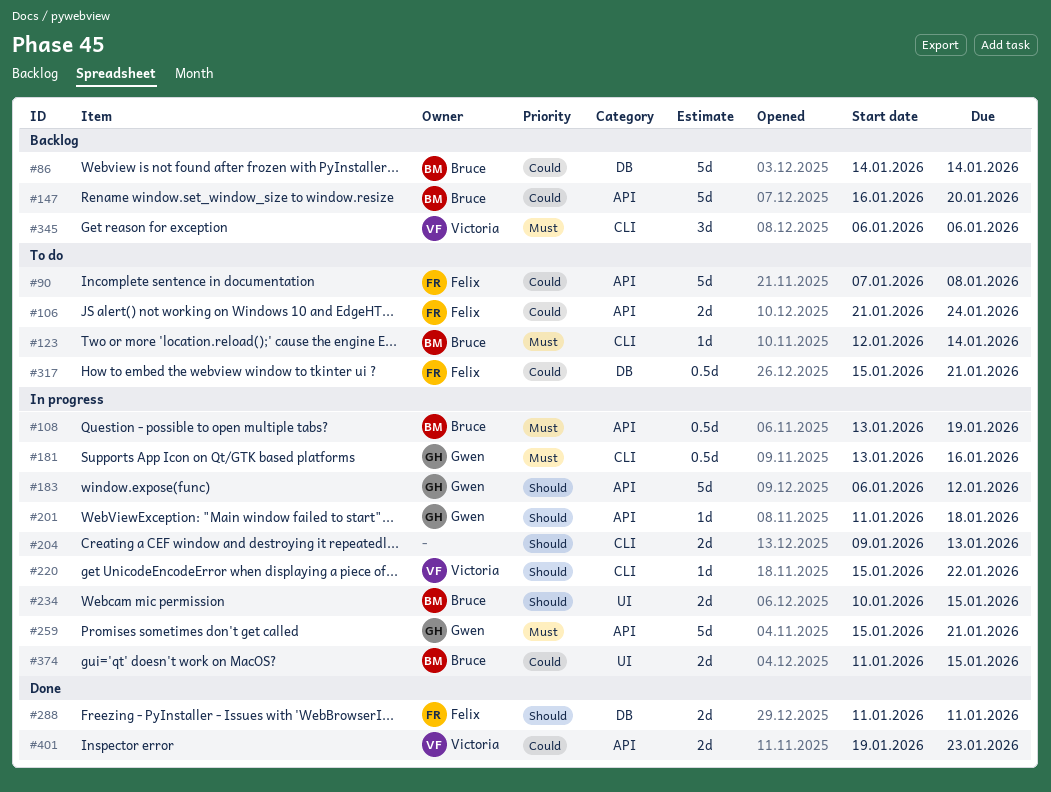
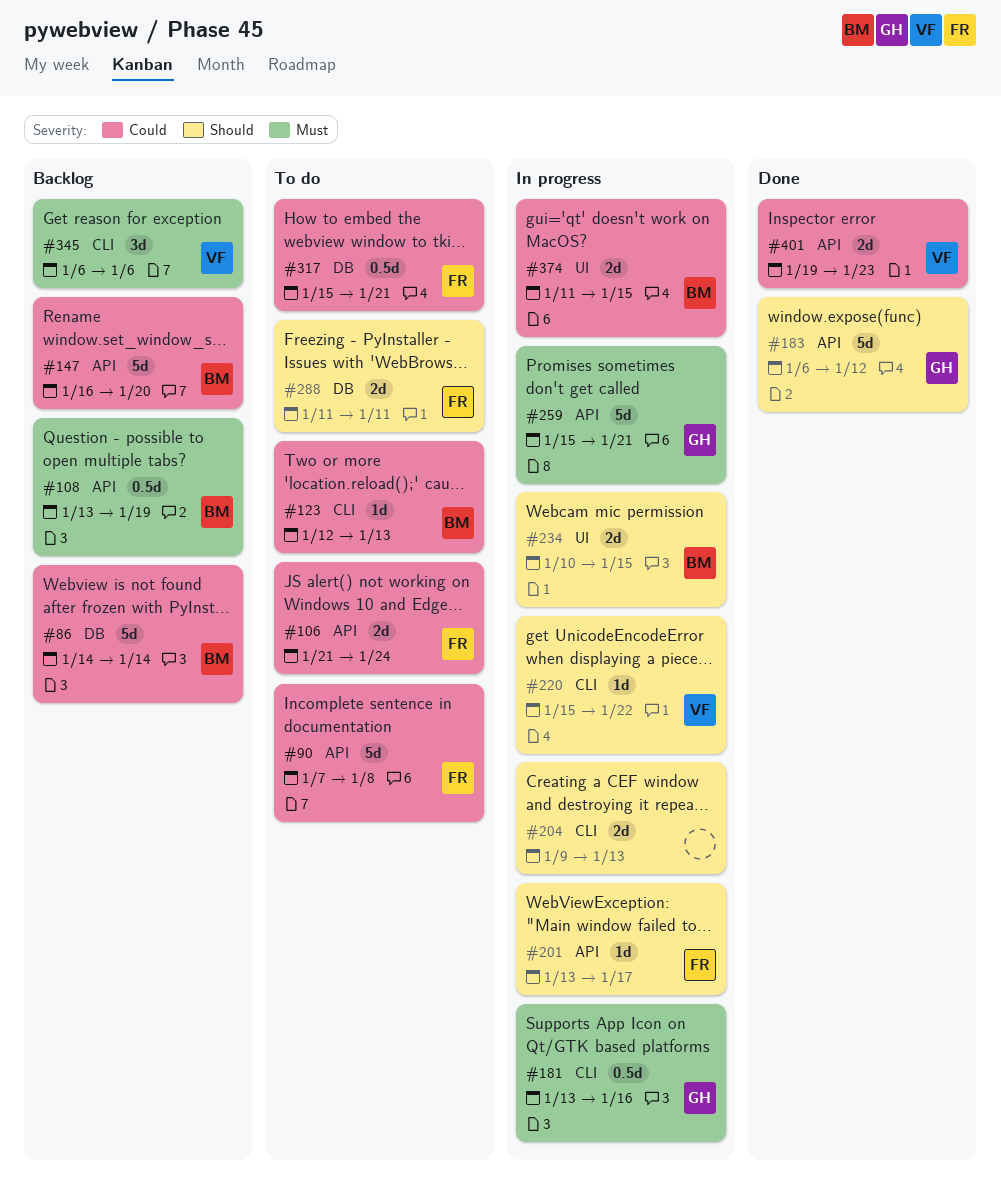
#108, status: In progress -> Backlog
#123, priority: Must -> Could
#123, due: Jan 14 -> Jan 13
#183, status: In progress -> Done
#201, owner: Gwen -> Felix
#201, start: Jan 11 -> Jan 13
#201, due: Jan 18 -> Jan 17
#288, status: Done -> To do

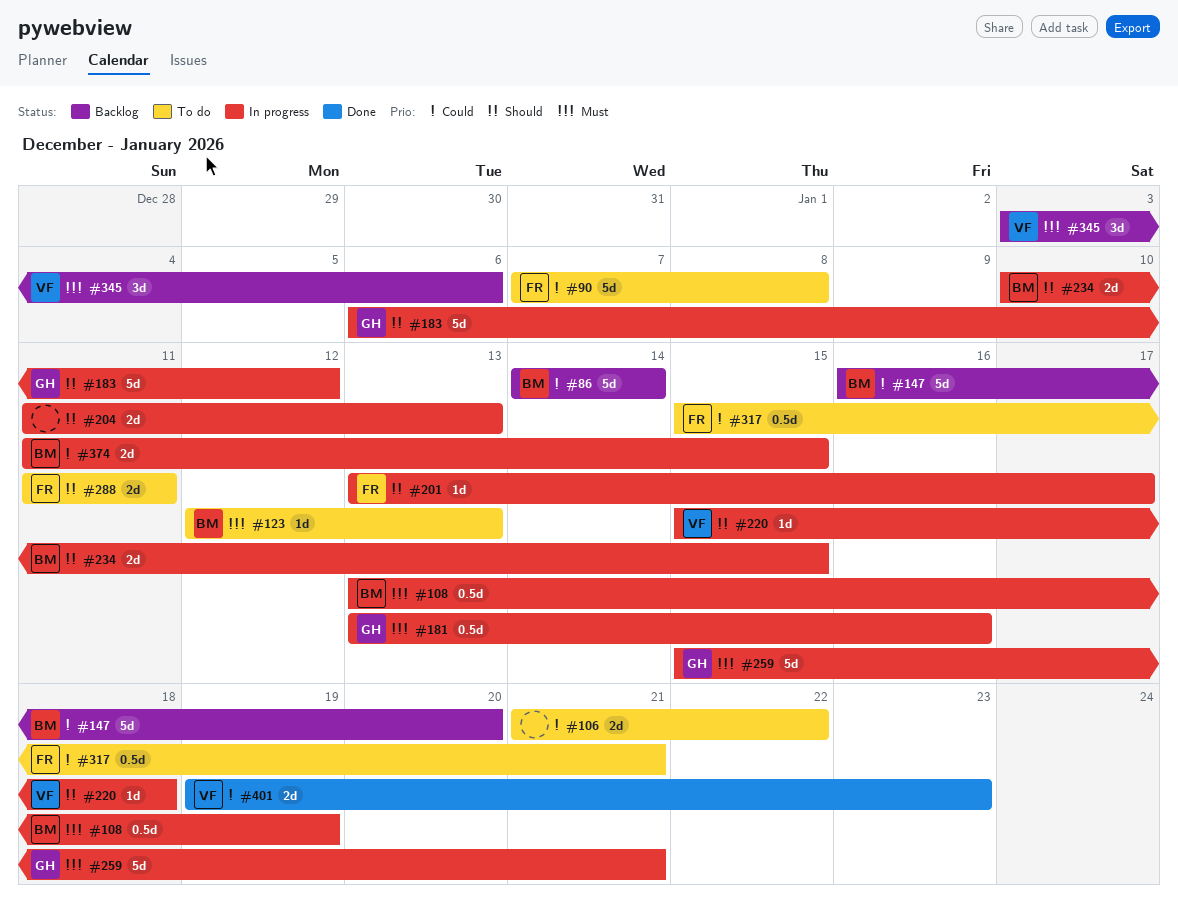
#106, owner: FR -> none
#106, due: Jan 24 -> Jan 22
#108, status: Backlog -> In progress
#123, priority: Could -> Must
#183, status: Done -> In progress
#204, start: Jan 9 -> Jan 11
#220, due: Jan 22 -> Jan 18
#345, start: Jan 6 -> Jan 3

